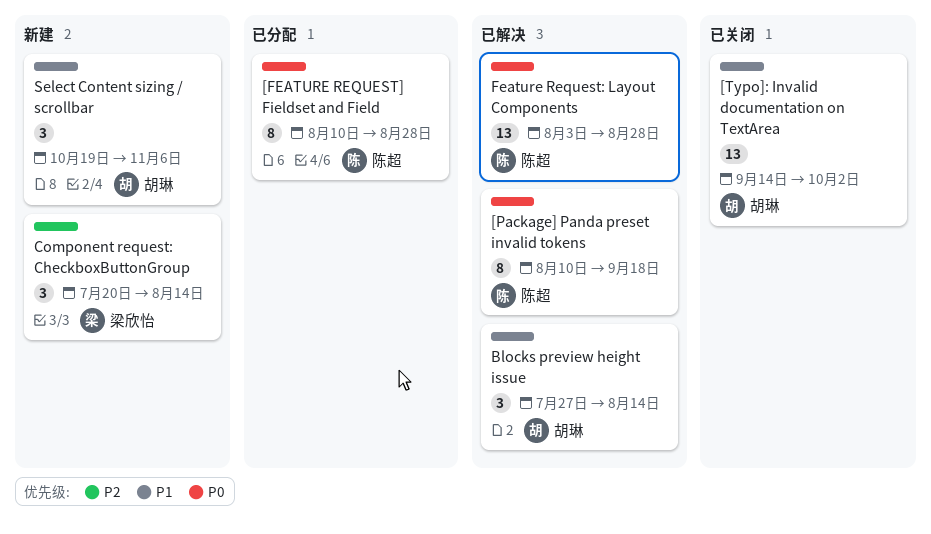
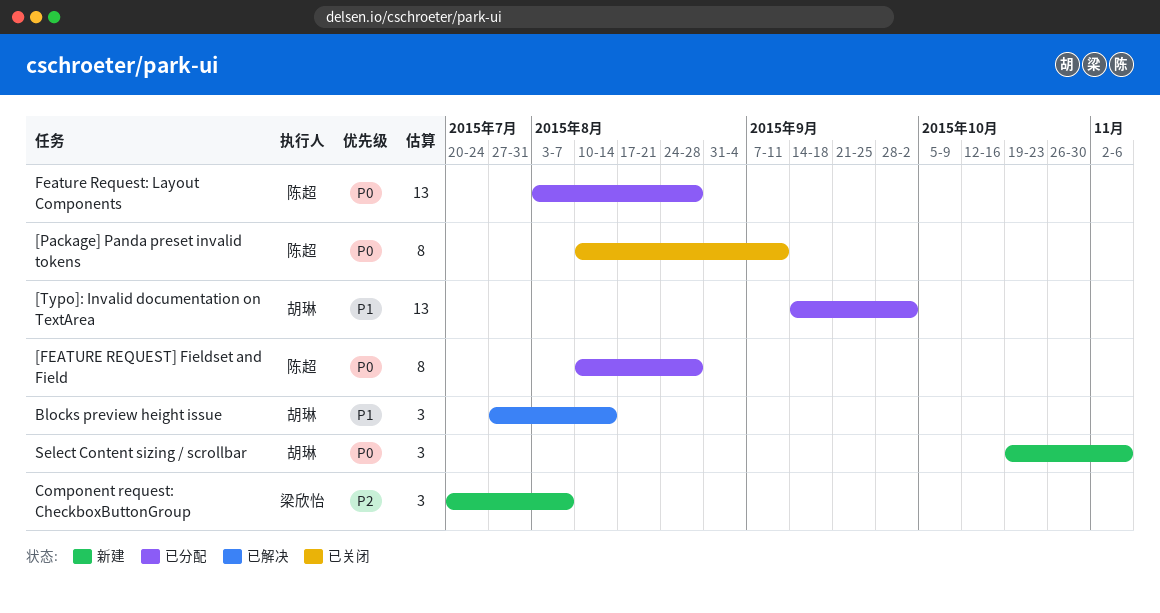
[Package] Panda preset invalid tokens, status: 已解决 -> 已关闭
[Package] Panda preset invalid tokens, due: Sep 18 -> Sep 11
[Typo]: Invalid documentation on TextArea, status: 已关闭 -> 已分配
Component request: CheckboxButtonGroup, due: Aug 14 -> Aug 7
Feature Request: Layout Components, status: 已解决 -> 已分配
Select Content sizing / scrollbar, priority: P1 -> P0

